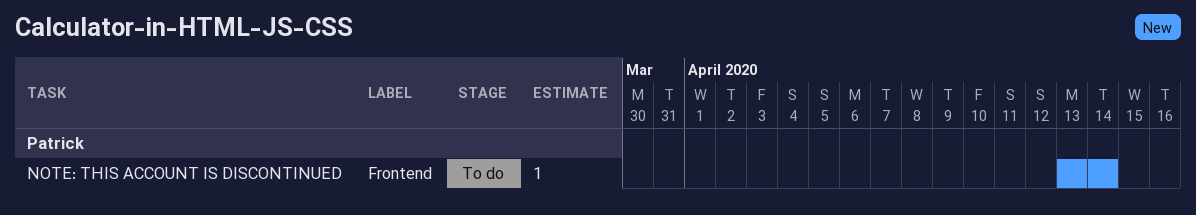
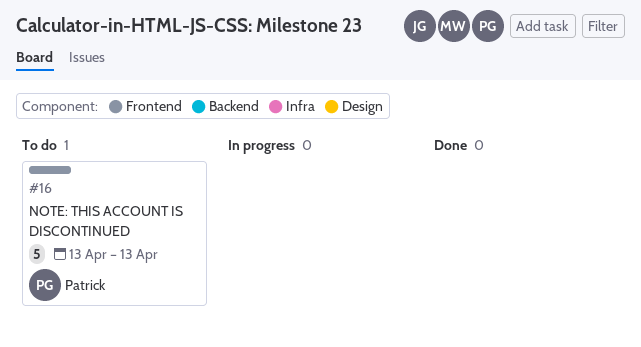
NOTE: THIS ACCOUNT IS DISCONTINUED, estimate: 1 -> 5
NOTE: THIS ACCOUNT IS DISCONTINUED, due: Apr 14 -> Apr 13

